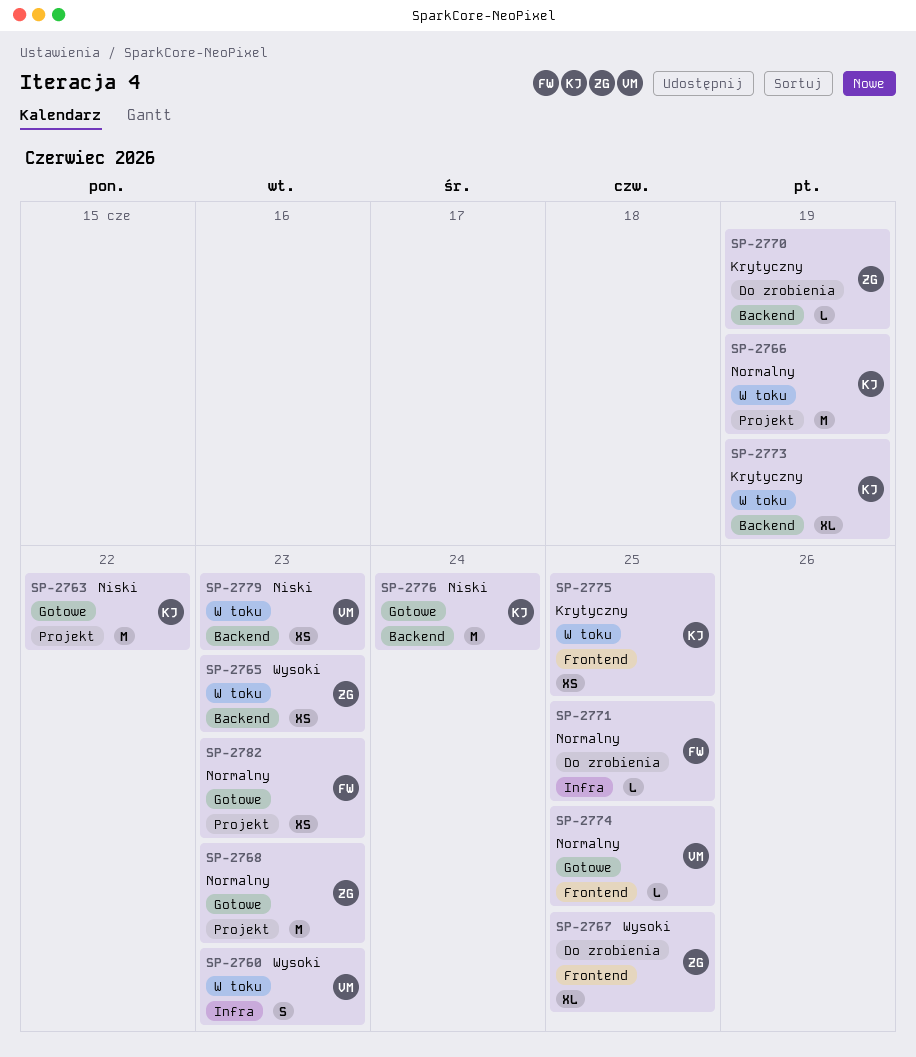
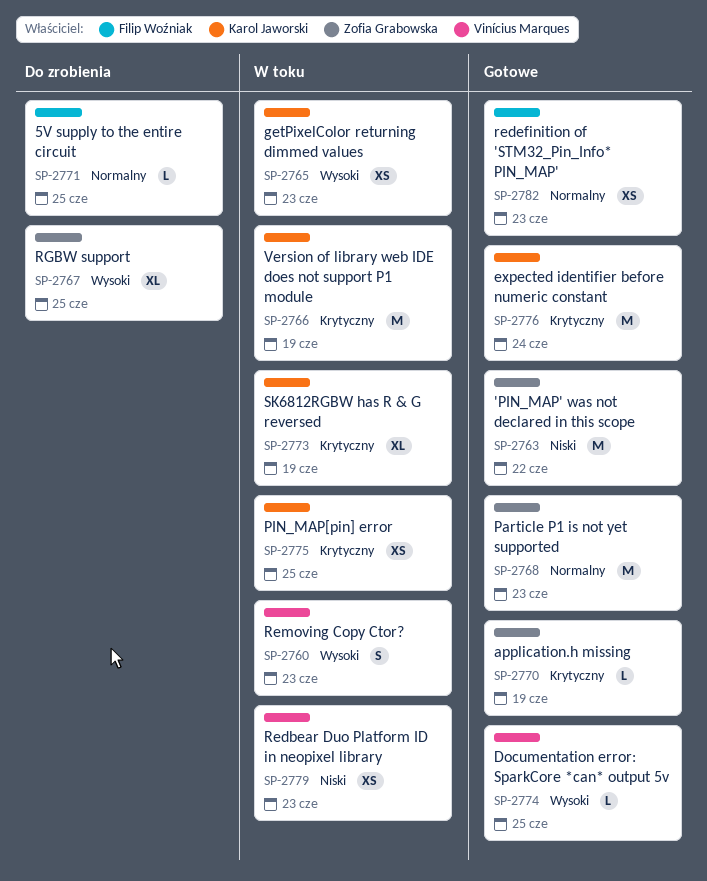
SP-2763, owner: Karol Jaworski -> Zofia Grabowska
SP-2765, owner: Zofia Grabowska -> Karol Jaworski
SP-2766, priority: Normalny -> Krytyczny
SP-2770, status: Do zrobienia -> Gotowe
SP-2774, priority: Normalny -> Wysoki
SP-2776, priority: Niski -> Krytyczny

